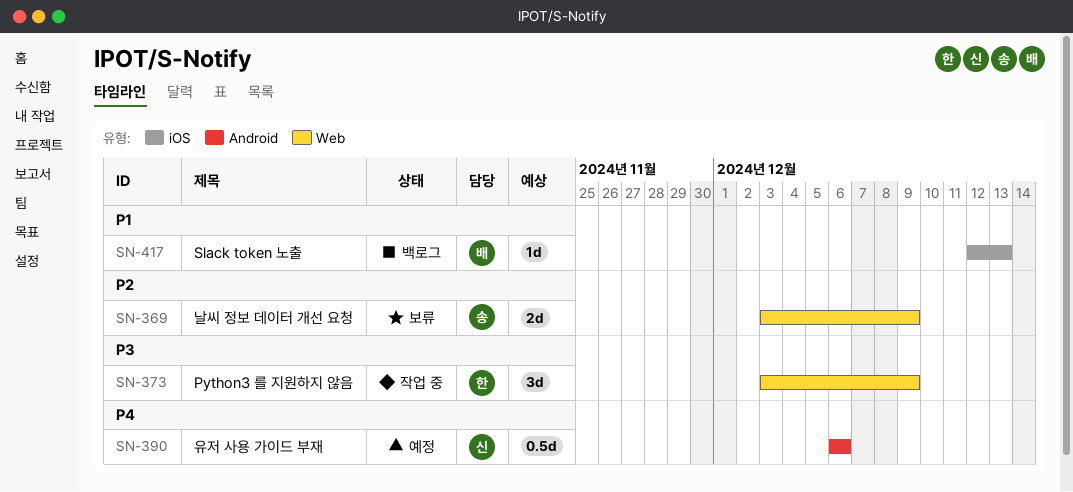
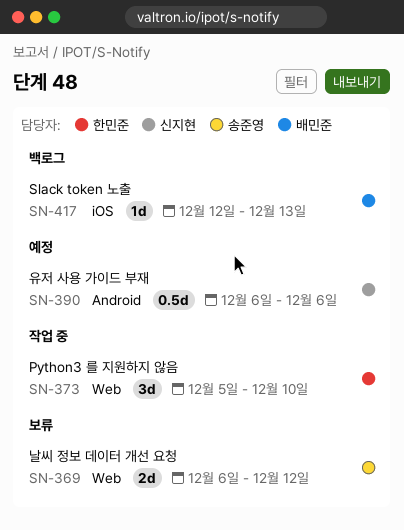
SN-369, start: Dec 3 -> Dec 6
SN-369, due: Dec 9 -> Dec 12
SN-373, start: Dec 3 -> Dec 5
SN-373, due: Dec 9 -> Dec 10

